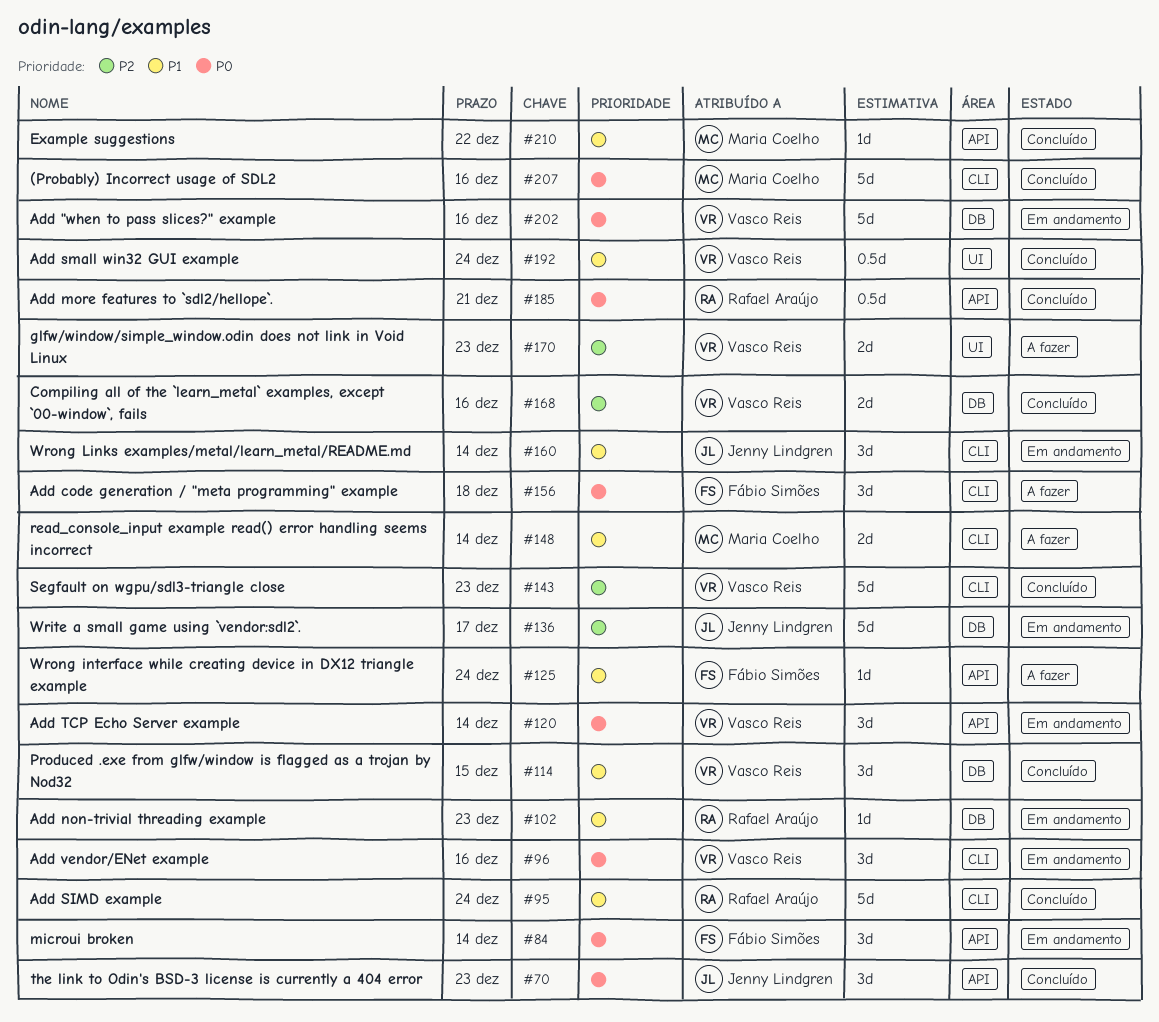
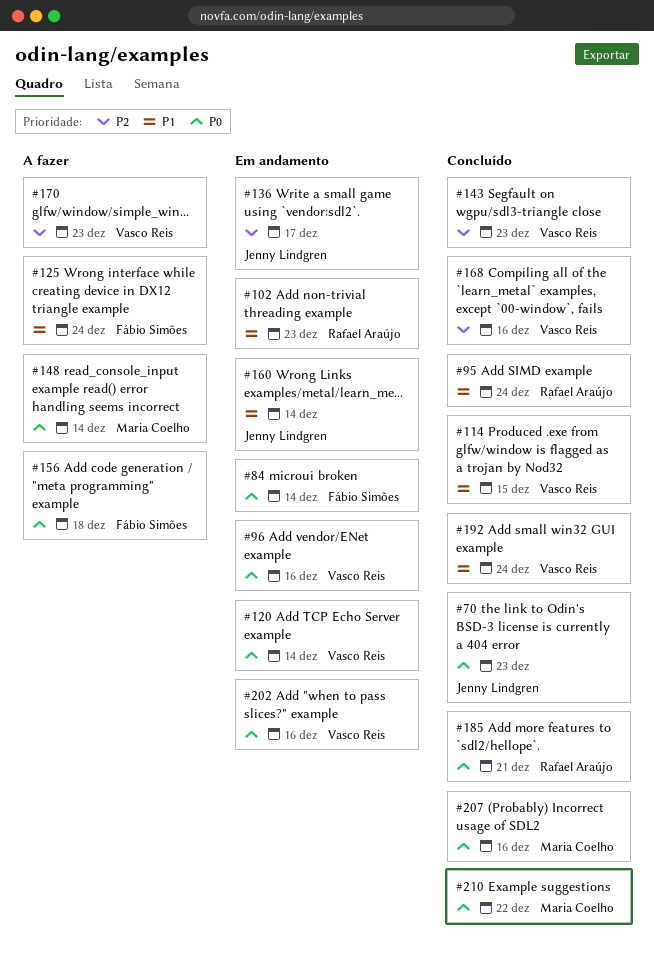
#148, priority: P1 -> P0
#210, priority: P1 -> P0

